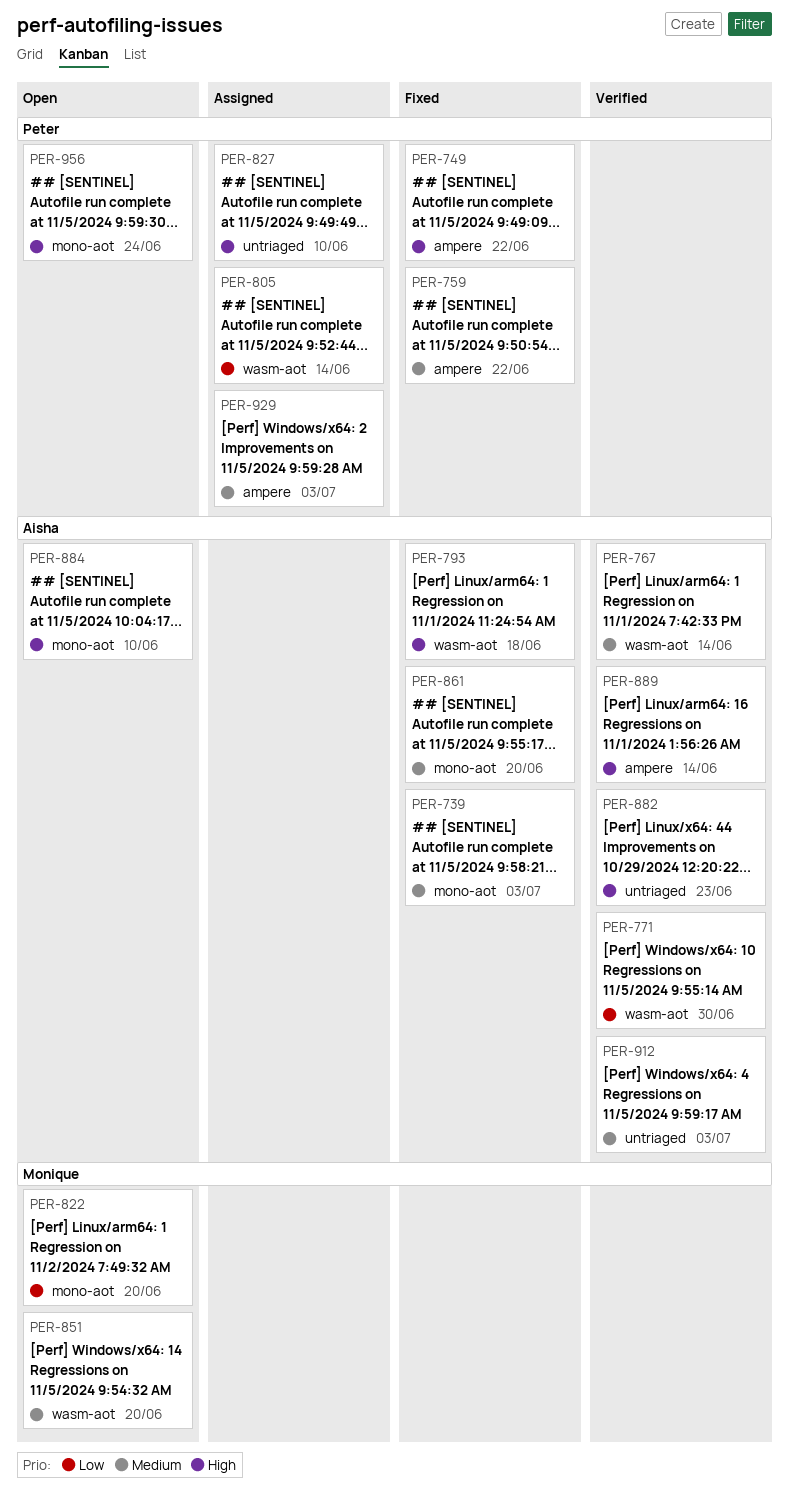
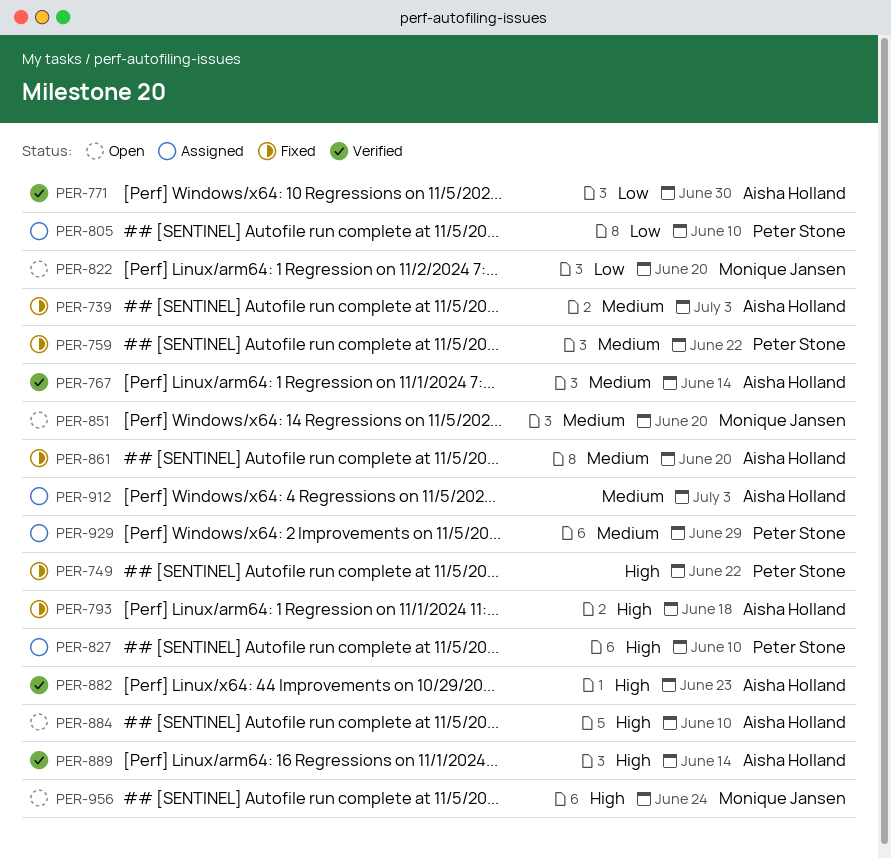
PER-805, due: Jun 14 -> Jun 10
PER-912, status: Verified -> Assigned
PER-929, due: Jul 3 -> Jun 29
PER-956, owner: Peter Stone -> Monique Jansen

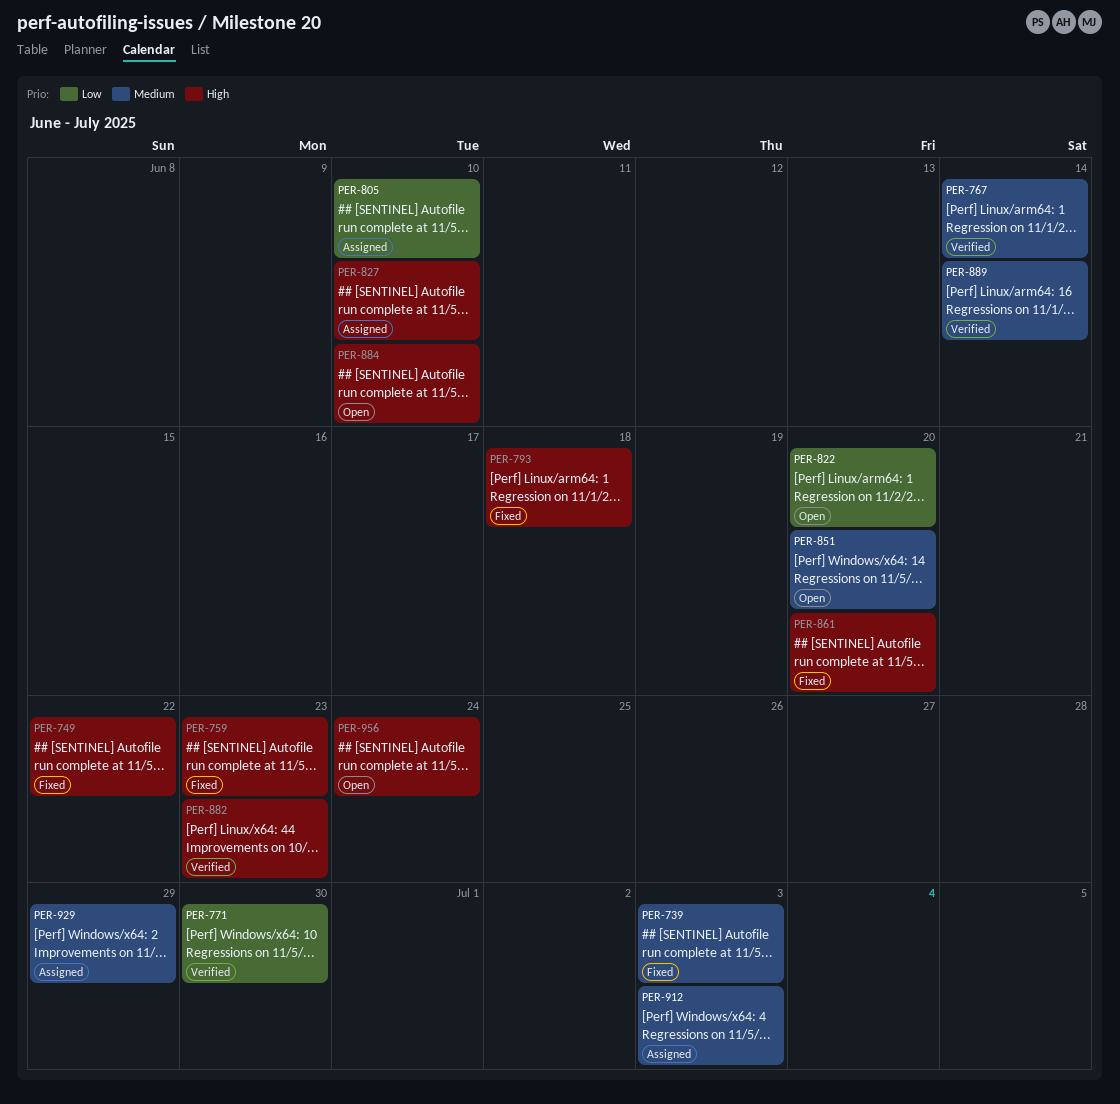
PER-759, priority: Medium -> High
PER-759, due: Jun 22 -> Jun 23
PER-861, priority: Medium -> High
PER-889, priority: High -> Medium

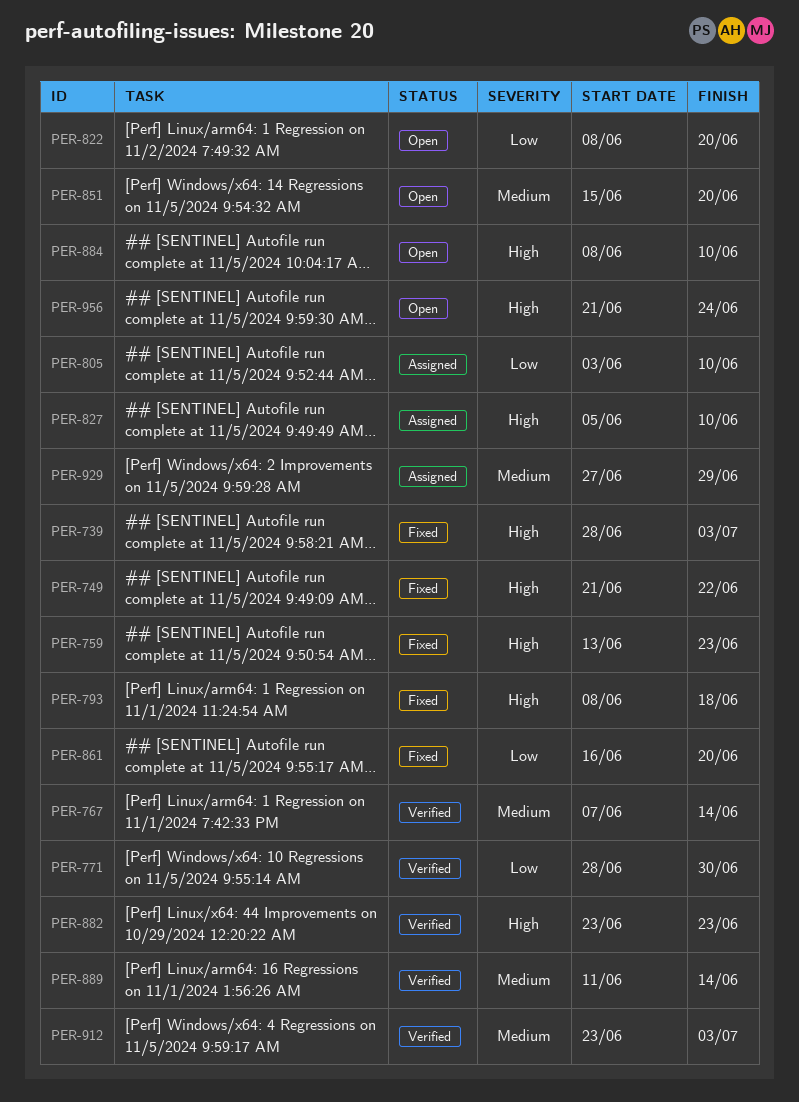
PER-739, priority: Medium -> High
PER-861, priority: High -> Low
PER-912, status: Assigned -> Verified

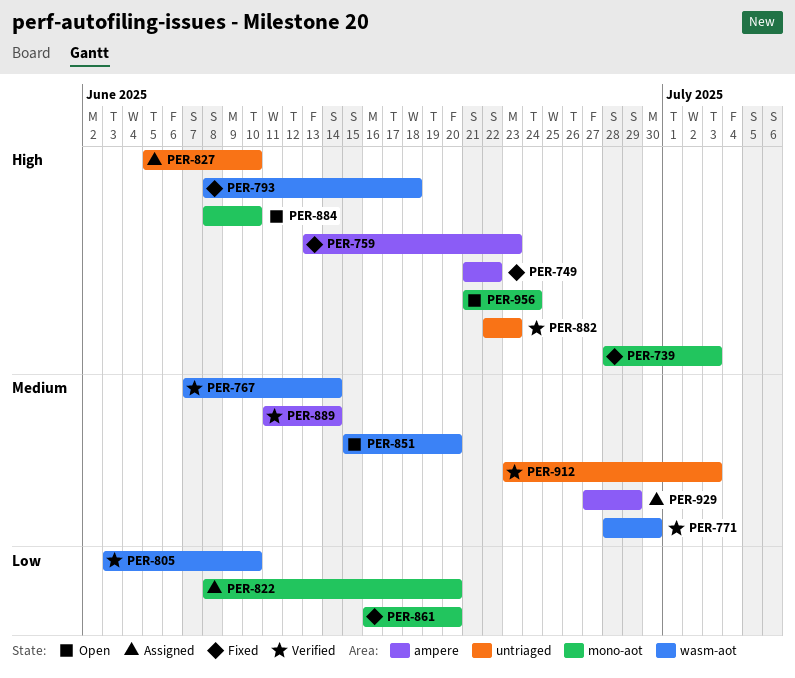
PER-771, priority: Low -> Medium
PER-805, status: Assigned -> Verified
PER-822, status: Open -> Assigned
PER-882, start: Jun 23 -> Jun 22

